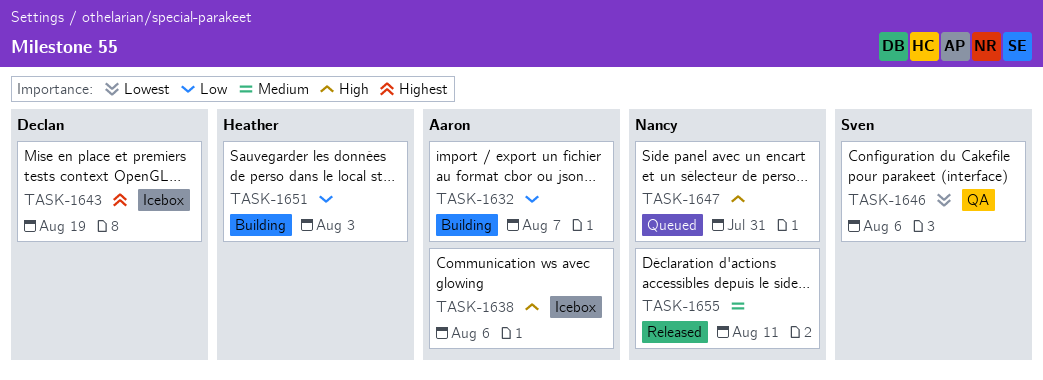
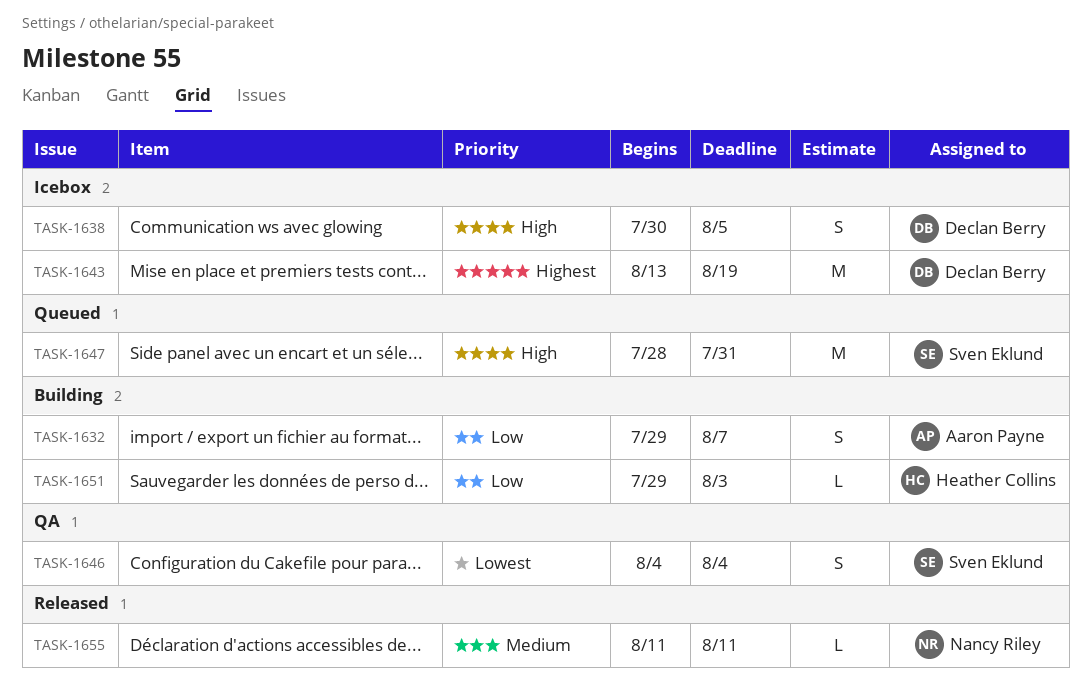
TASK-1638, owner: Aaron Payne -> Declan Berry
TASK-1638, due: Aug 6 -> Aug 5
TASK-1646, due: Aug 6 -> Aug 4
TASK-1647, owner: Nancy Riley -> Sven Eklund

